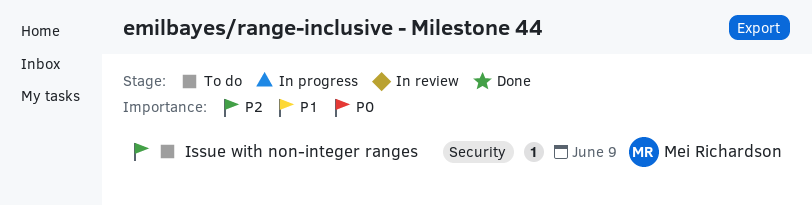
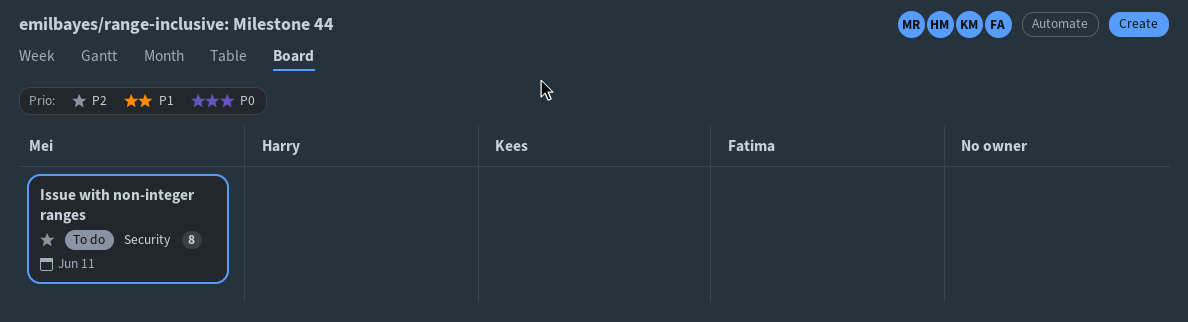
Issue with non-integer ranges, estimate: 1 -> 8
Issue with non-integer ranges, due: Jun 9 -> Jun 11

